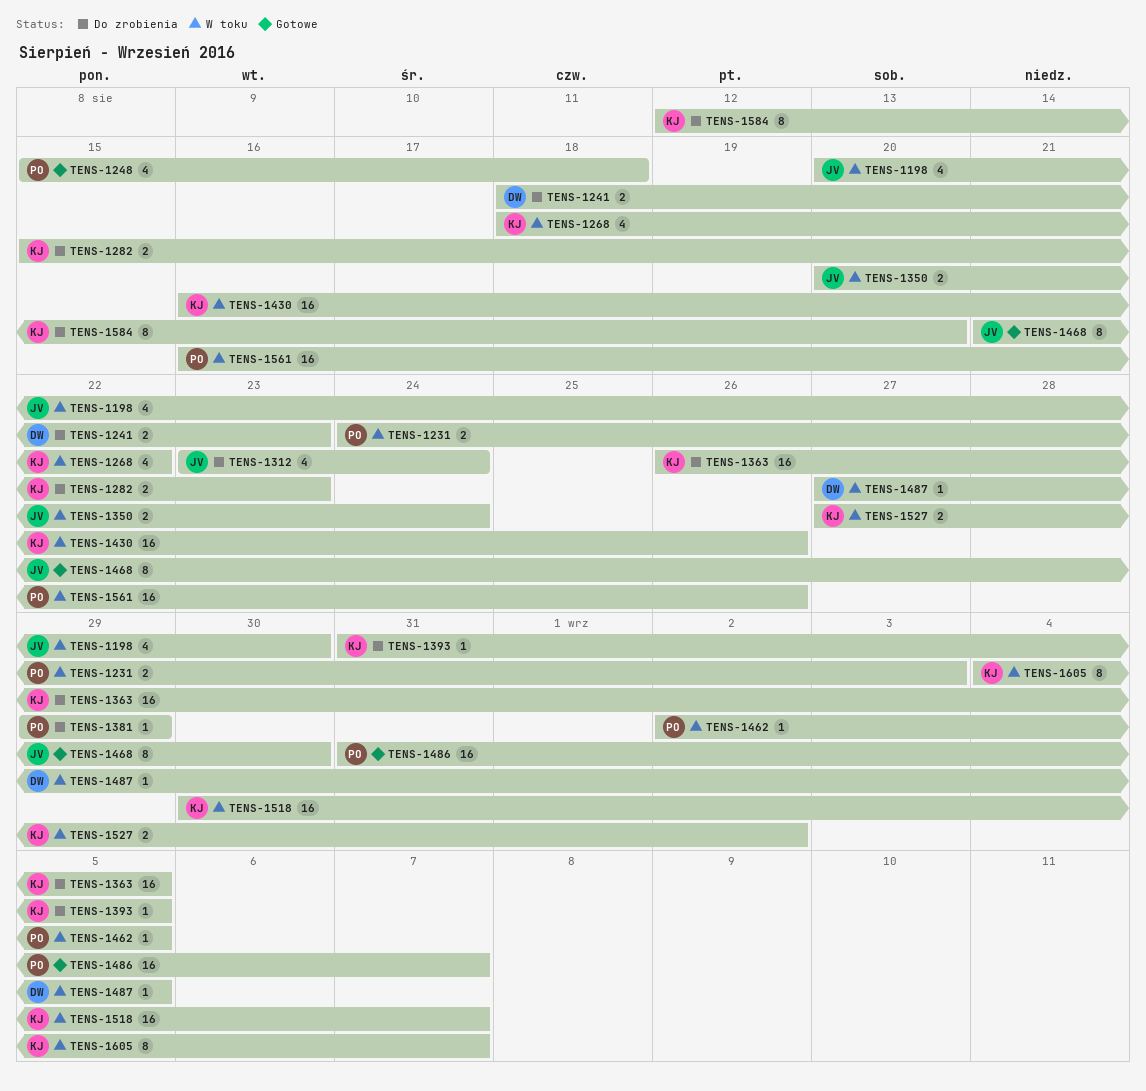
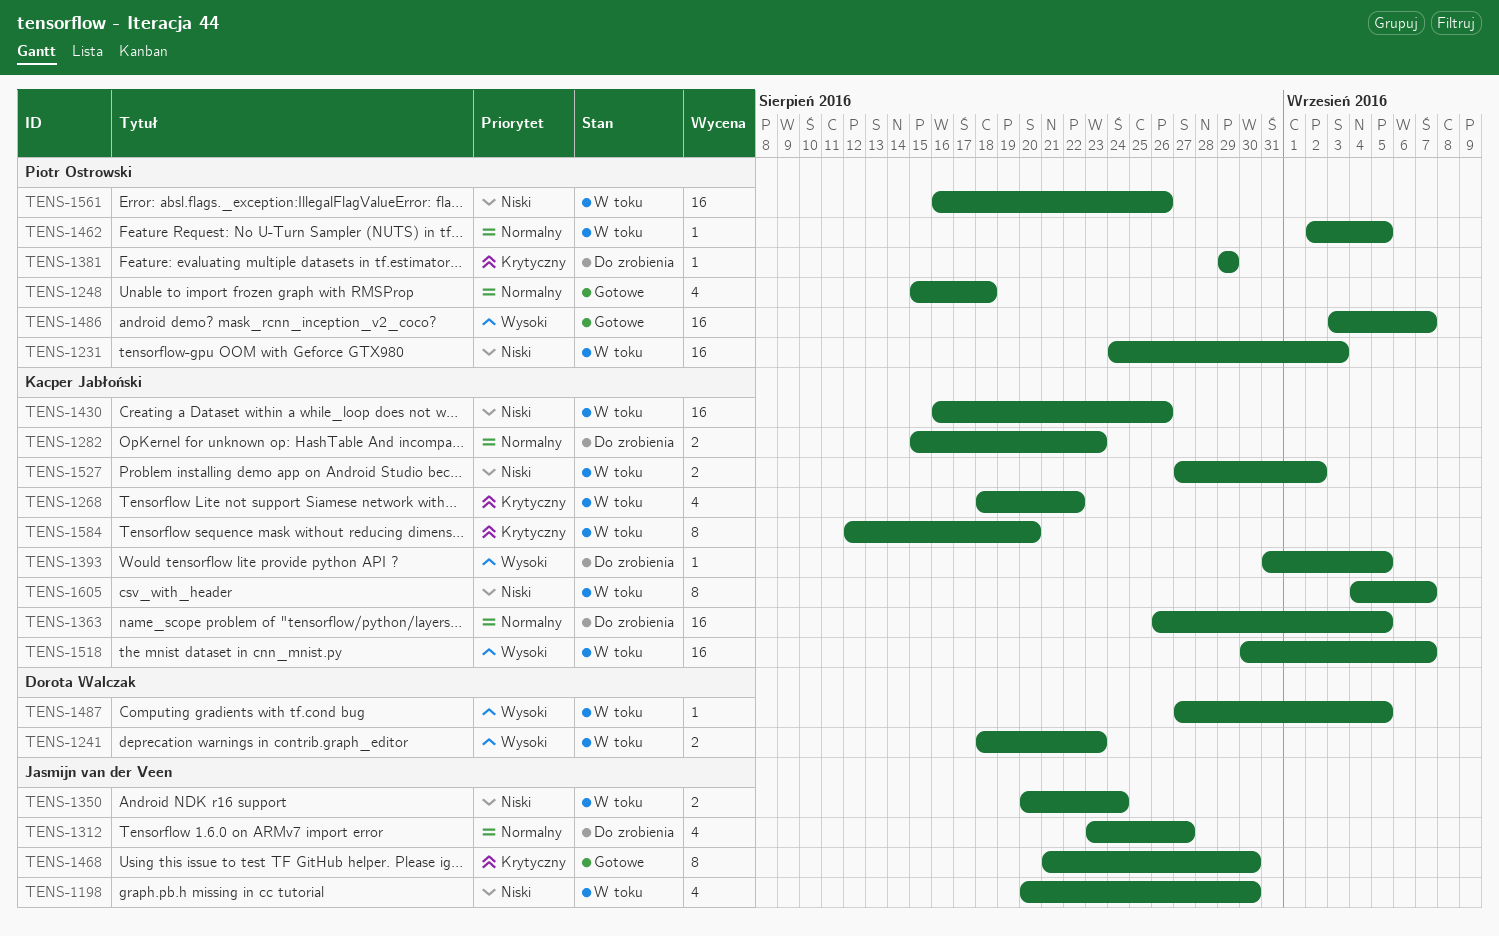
TENS-1231, estimate: 2 -> 16
TENS-1241, status: Do zrobienia -> W toku
TENS-1312, due: Aug 24 -> Aug 27
TENS-1486, start: Aug 31 -> Sep 3
TENS-1584, status: Do zrobienia -> W toku

